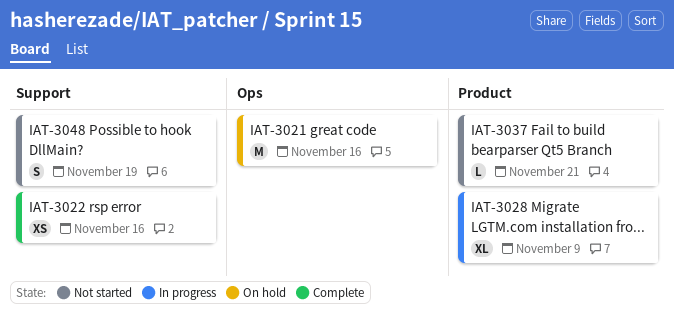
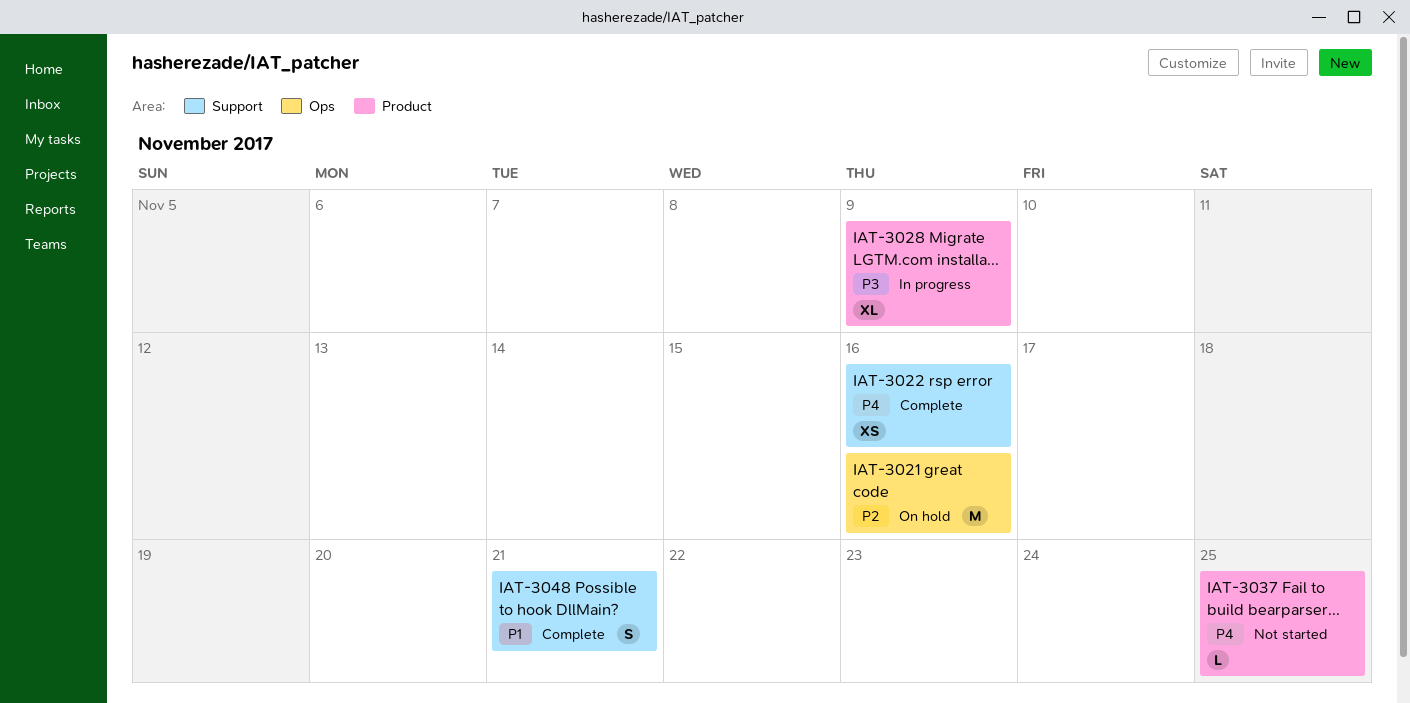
IAT-3037, due: Nov 21 -> Nov 25
IAT-3048, status: Not started -> Complete
IAT-3048, due: Nov 19 -> Nov 21

